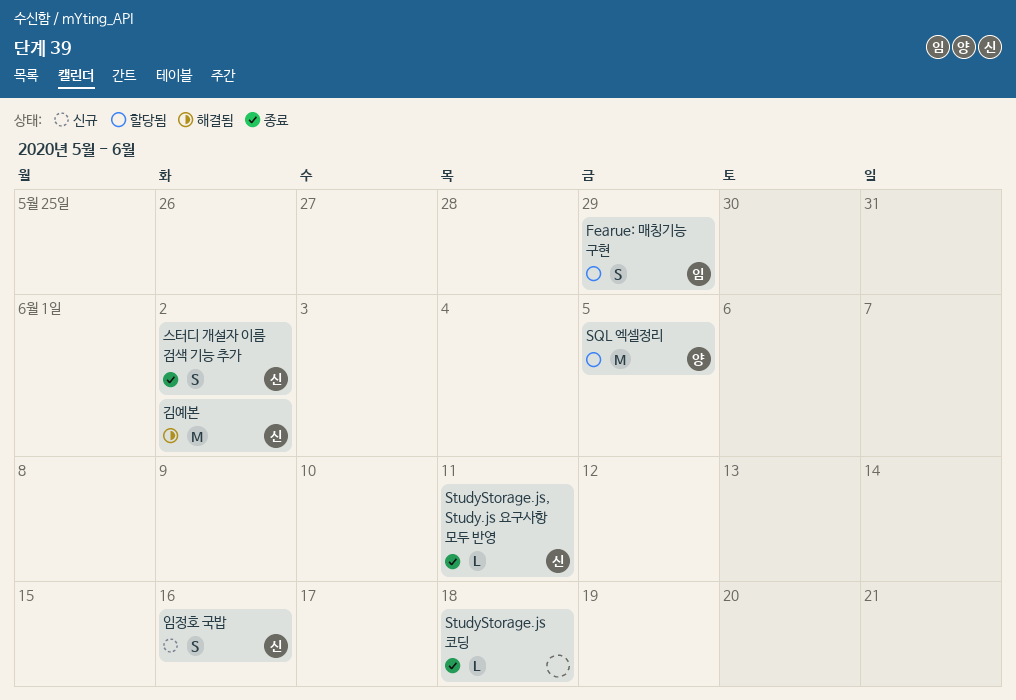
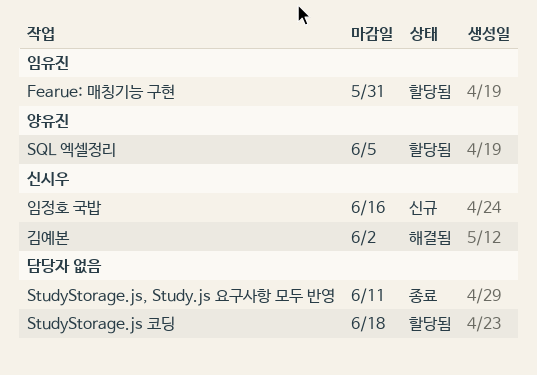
Fearue: 매칭기능 구현, due: May 29 -> May 31
StudyStorage.js 코딩, status: 종료 -> 할당됨
StudyStorage.js, Study.js 요구사항 모두 반영, owner: 신시우 -> none
스터디 개설자 이름 검색 기능 추가: present -> none

